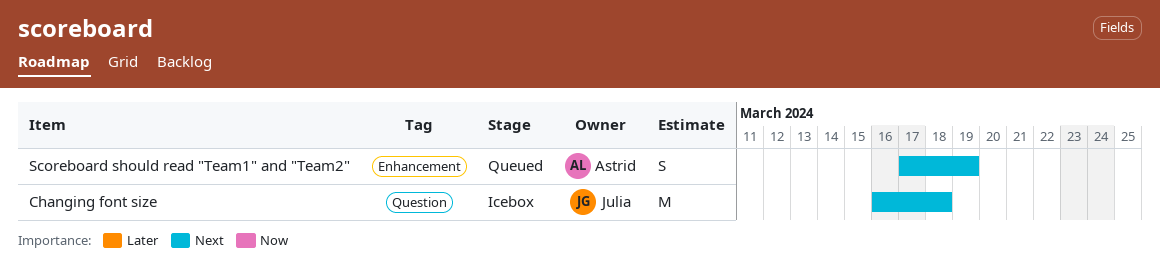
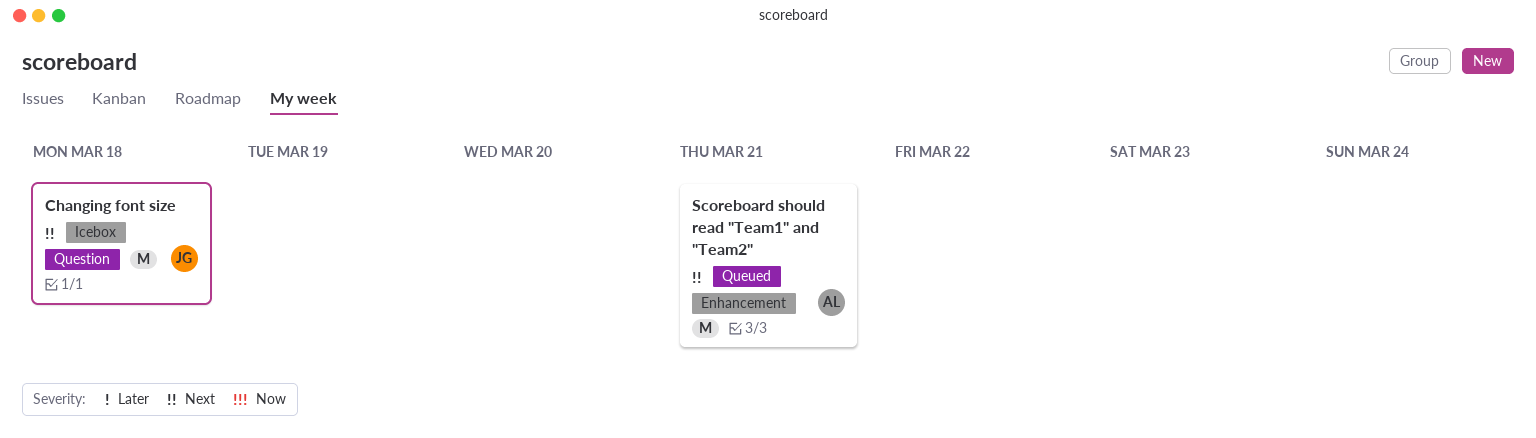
Scoreboard should read "Team1" and "Team2", estimate: S -> M
Scoreboard should read "Team1" and "Team2", due: Mar 19 -> Mar 21

